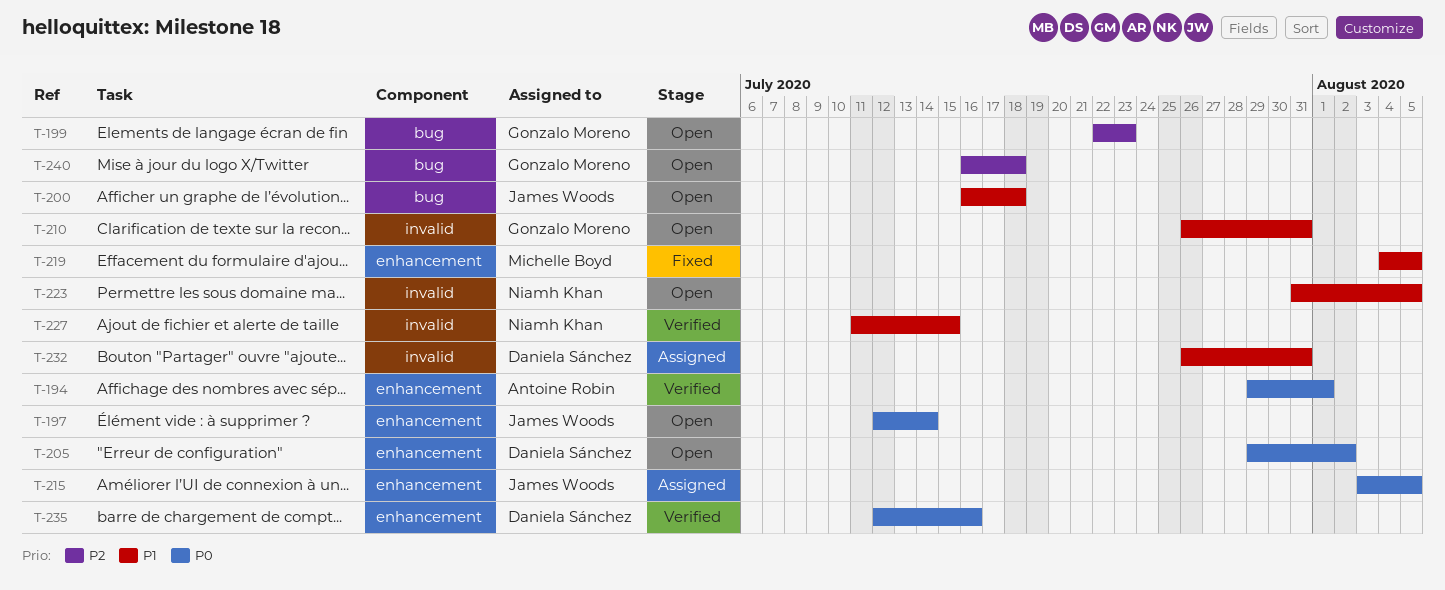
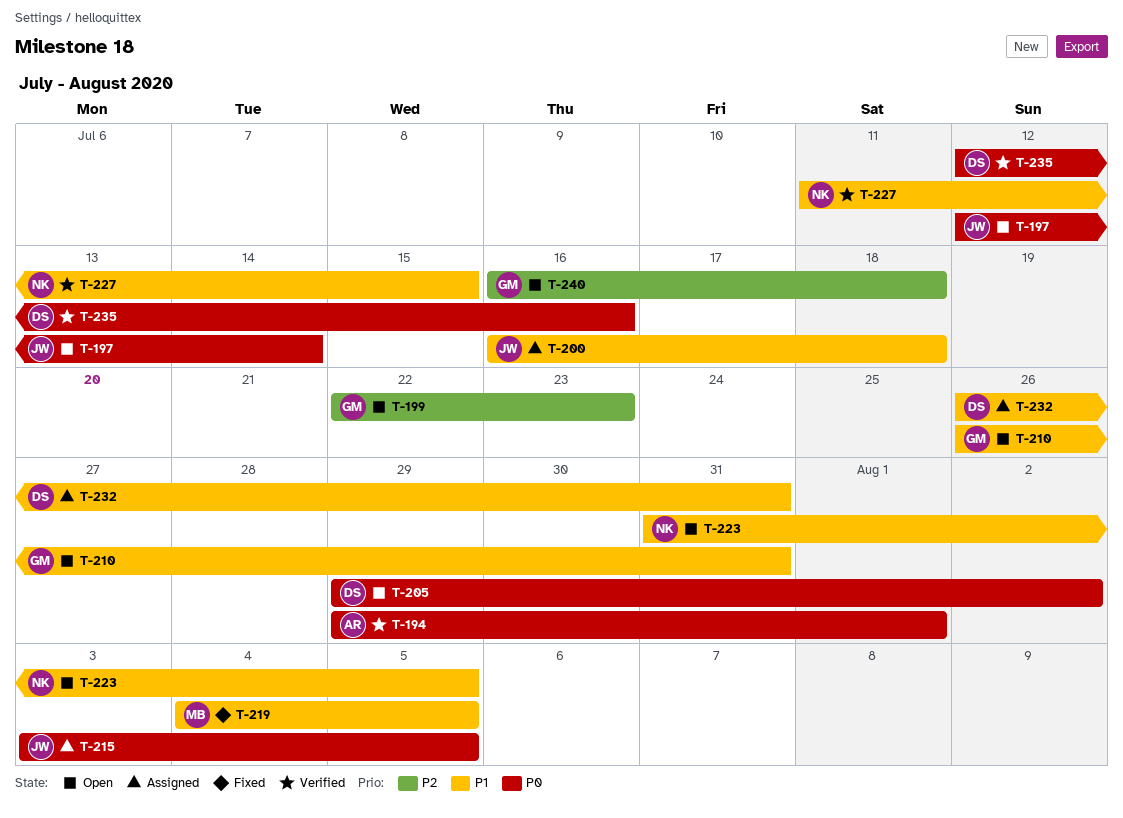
T-200, status: Open -> Assigned

